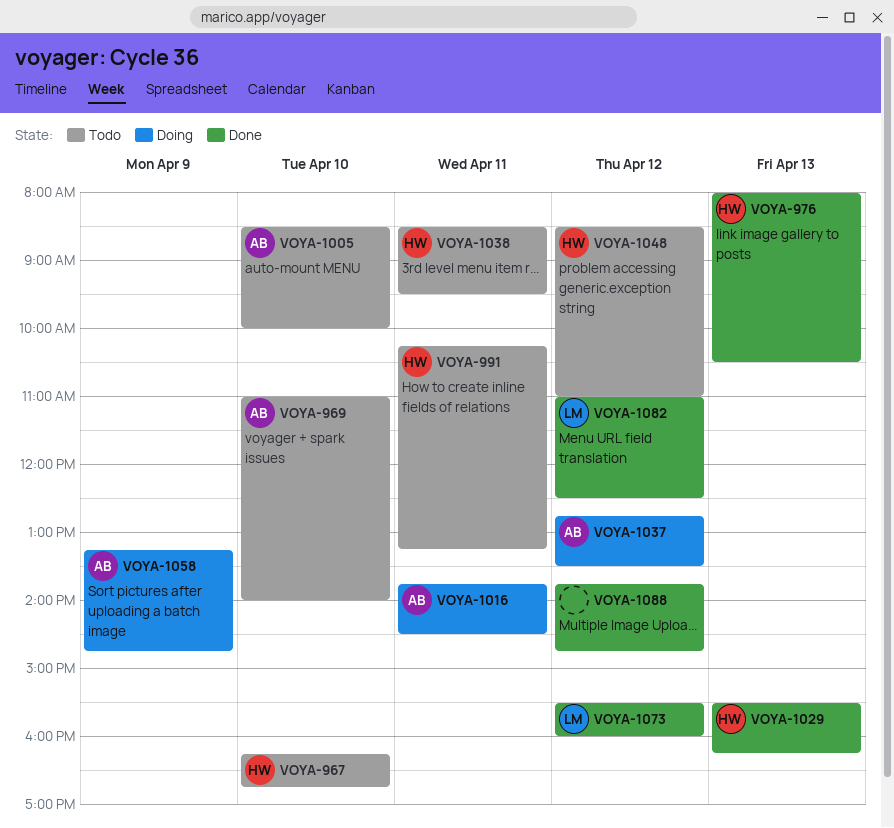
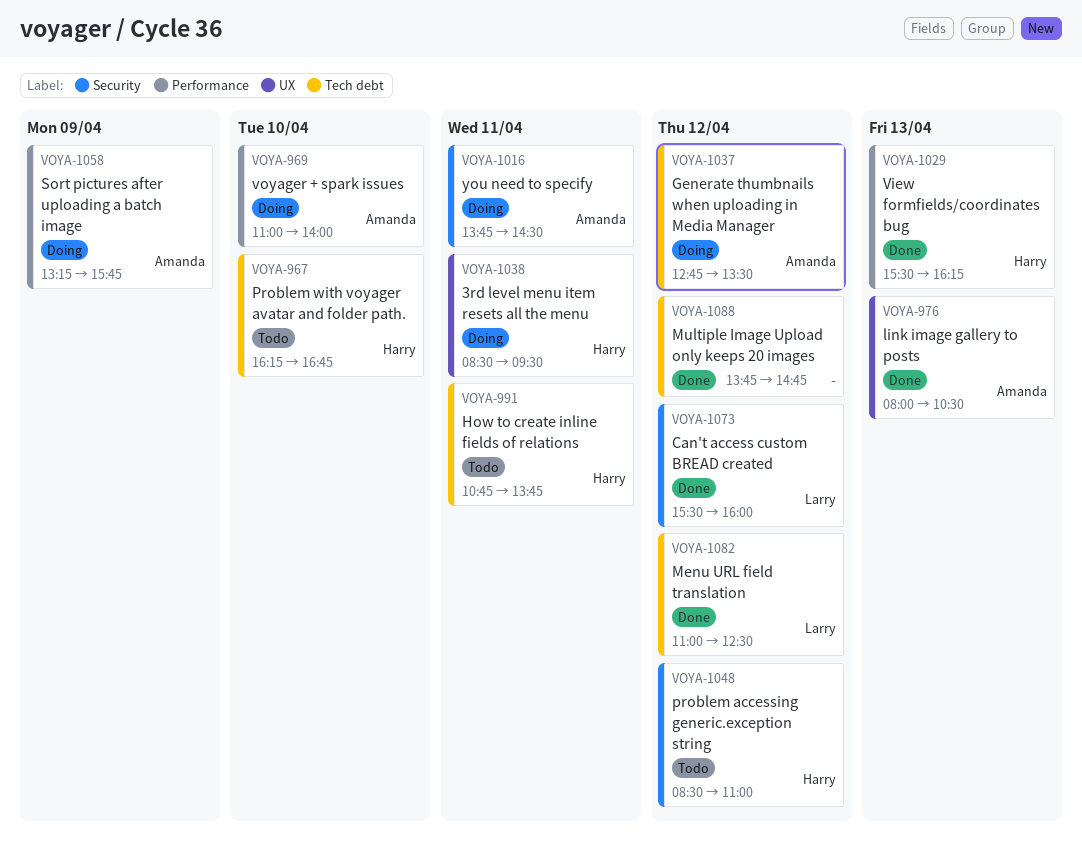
VOYA-969, status: Todo -> Doing
VOYA-976, owner: Harry -> Amanda
VOYA-991, begins: 10:15 -> 10:45
VOYA-991, ends: 13:15 -> 13:45
VOYA-1005: present -> none
VOYA-1038, status: Todo -> Doing
VOYA-1058, ends: 14:45 -> 15:45

